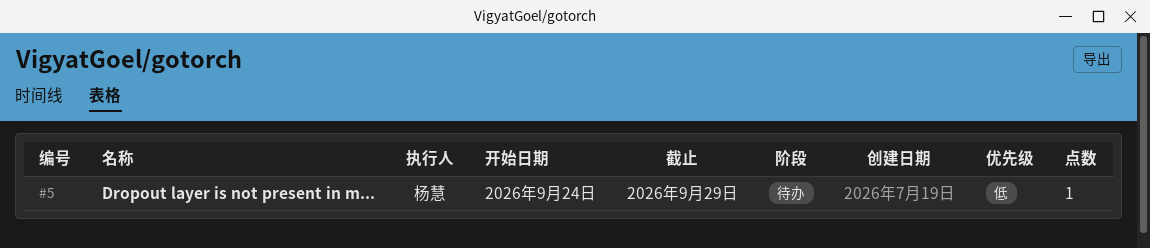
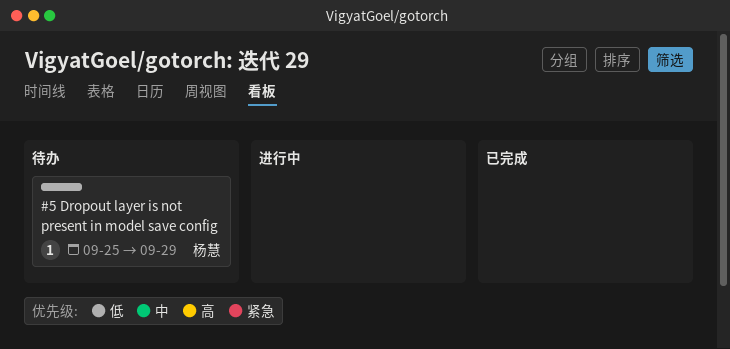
#5, start: Sep 24 -> Sep 25

